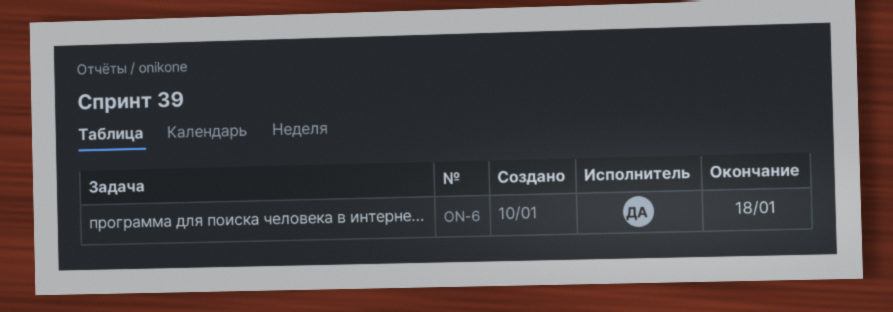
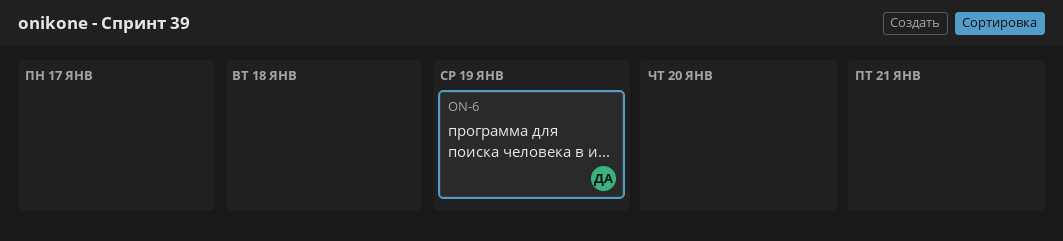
ON-6, due: Jan 18 -> Jan 19

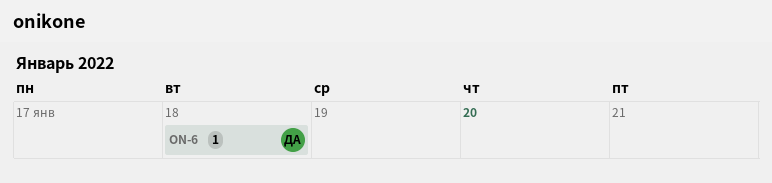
ON-6, due: Jan 19 -> Jan 18

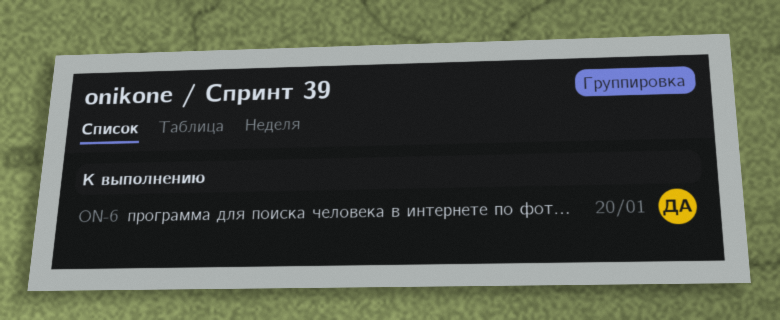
ON-6, due: Jan 18 -> Jan 20

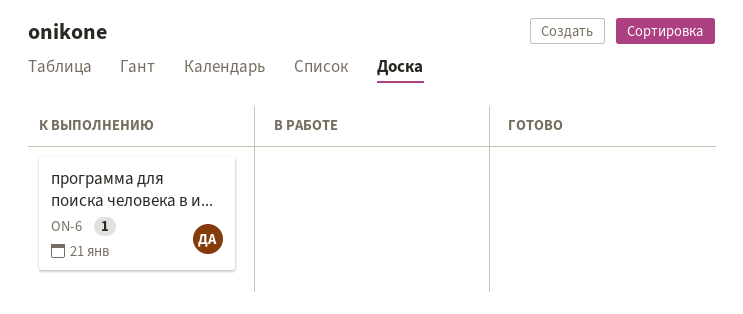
ON-6, due: Jan 20 -> Jan 21

